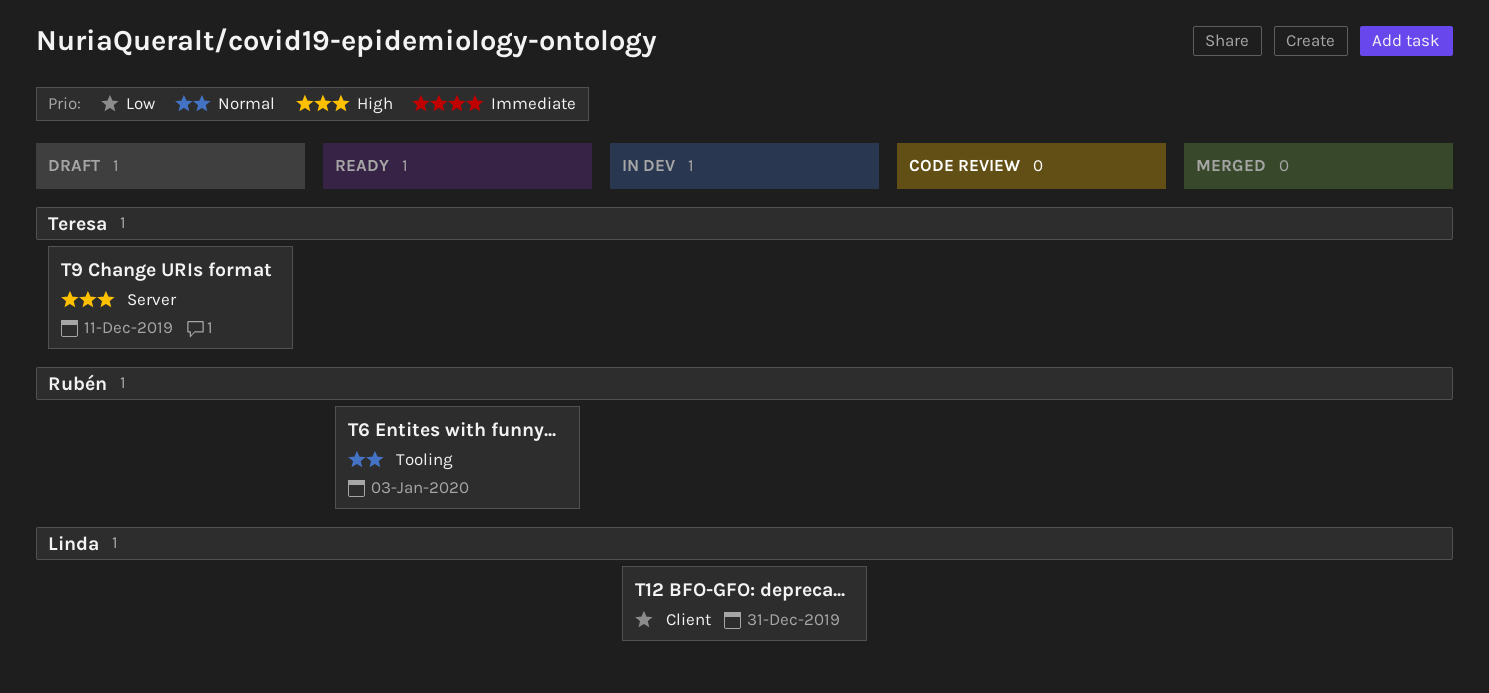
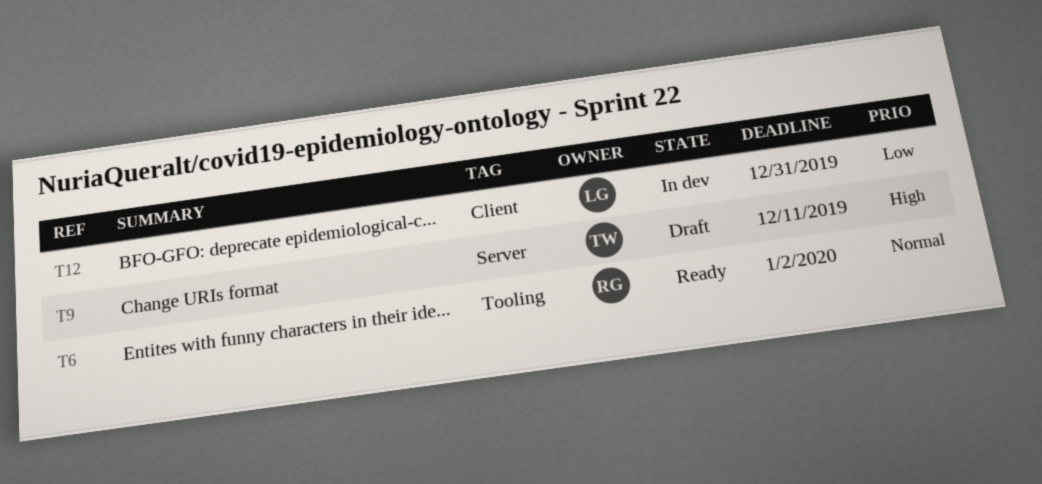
T6, due: Jan 3 -> Jan 2

